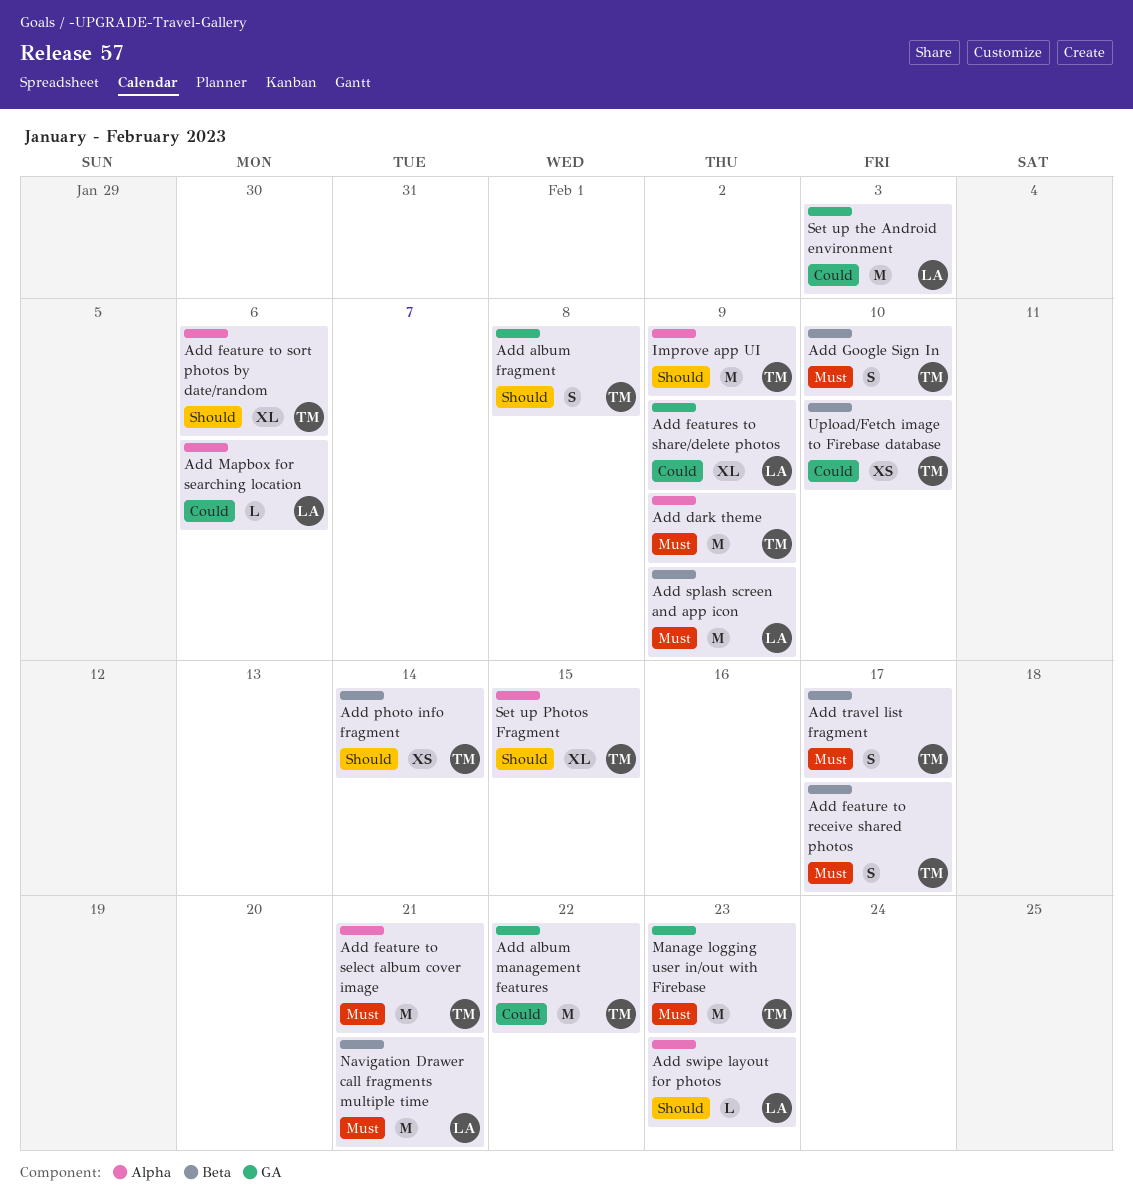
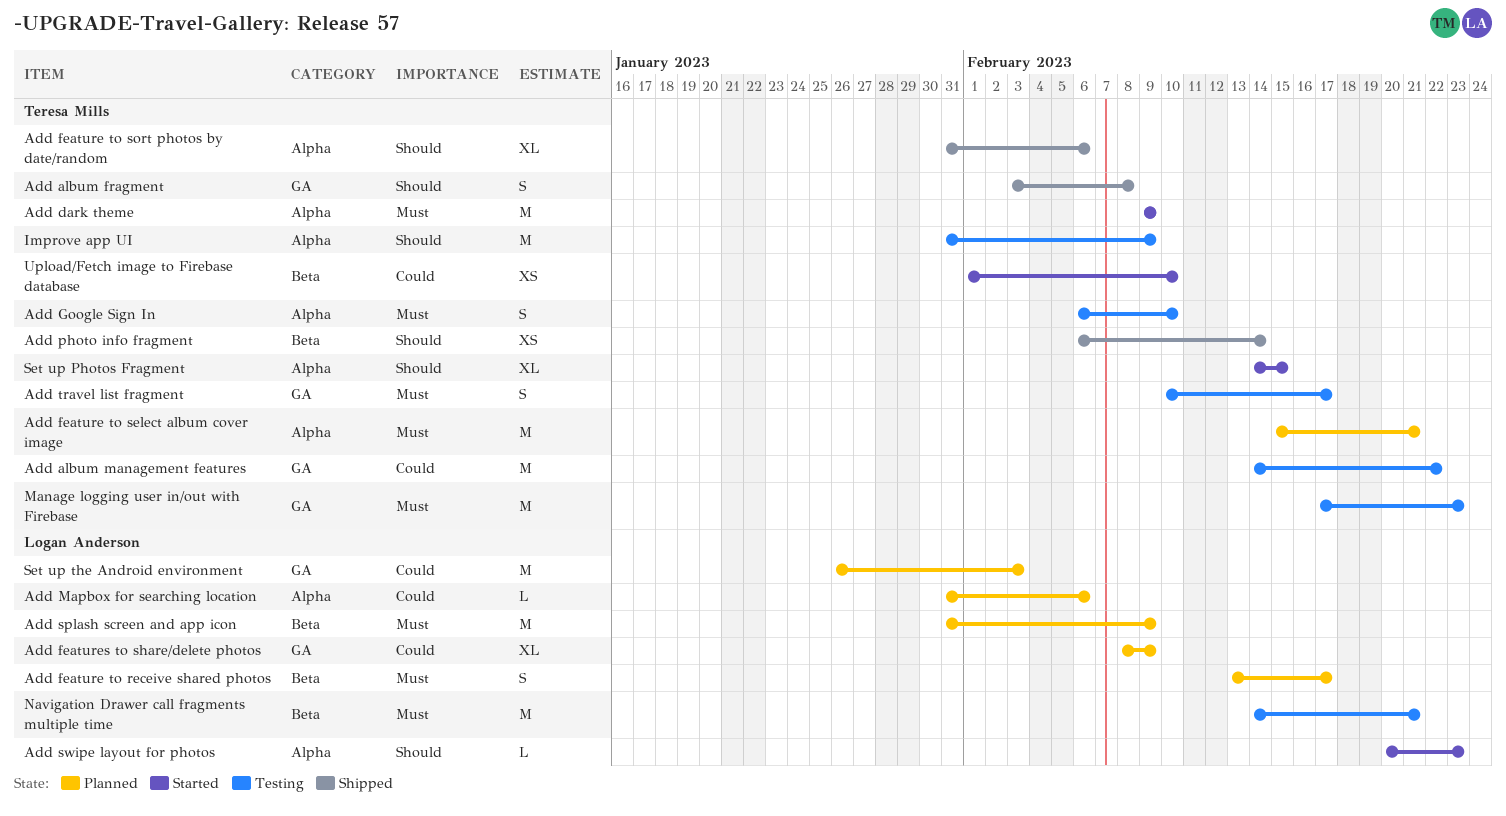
Add feature to receive shared photos, owner: Teresa Mills -> Logan Anderson
Add Google Sign In, label: Beta -> Alpha
Add travel list fragment, label: Beta -> GA

